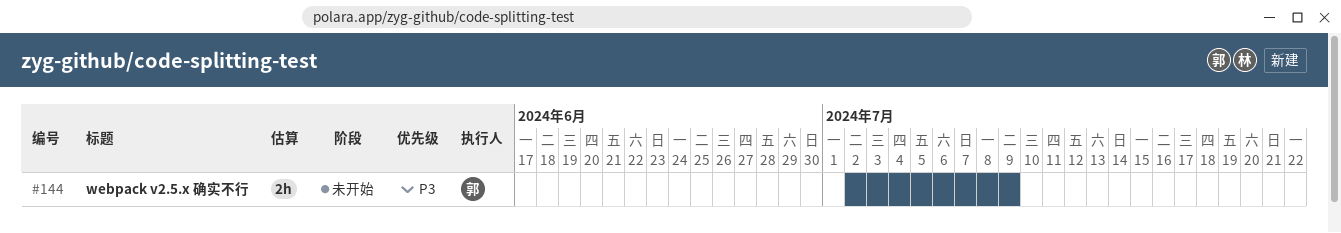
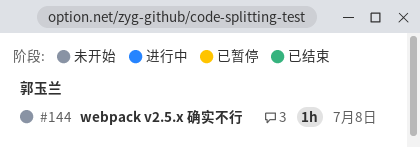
#144, estimate: 2h -> 1h
#144, due: Jul 9 -> Jul 8

